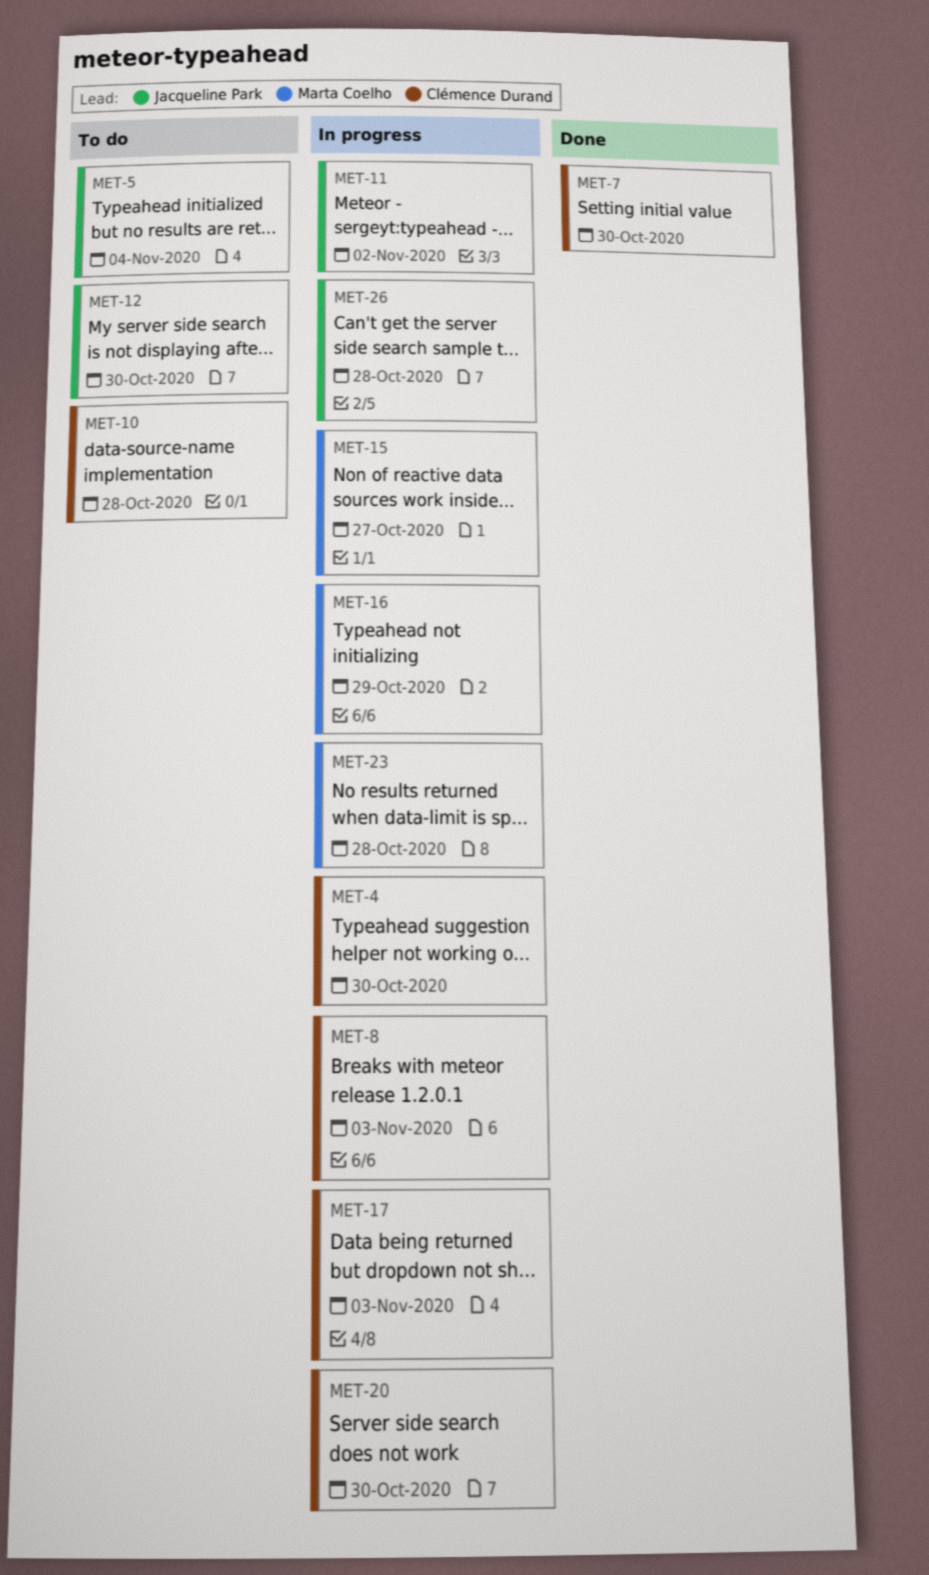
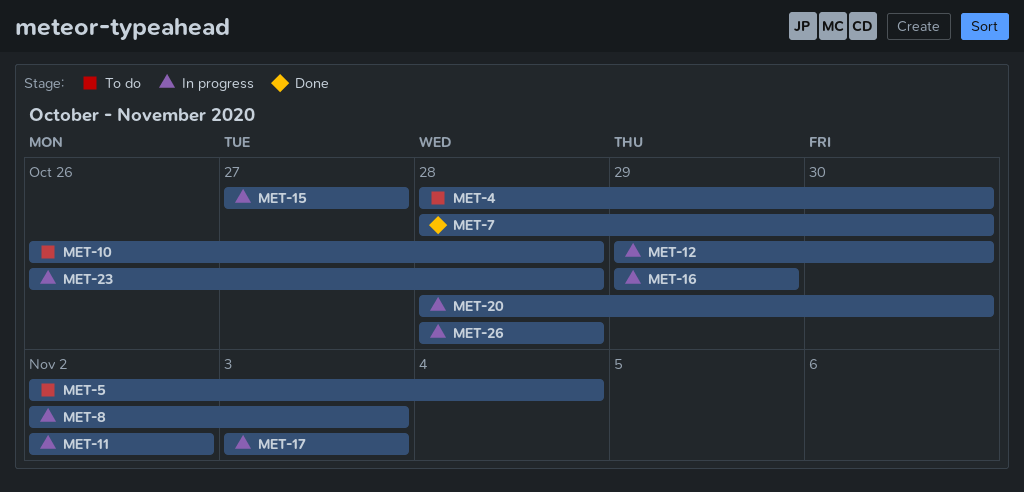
MET-4, status: In progress -> To do
MET-12, status: To do -> In progress

